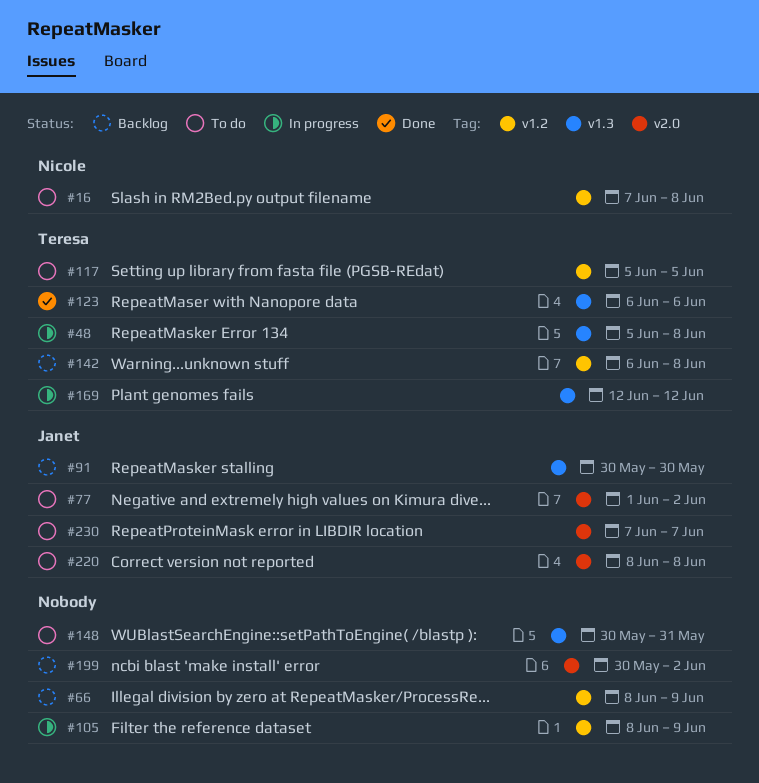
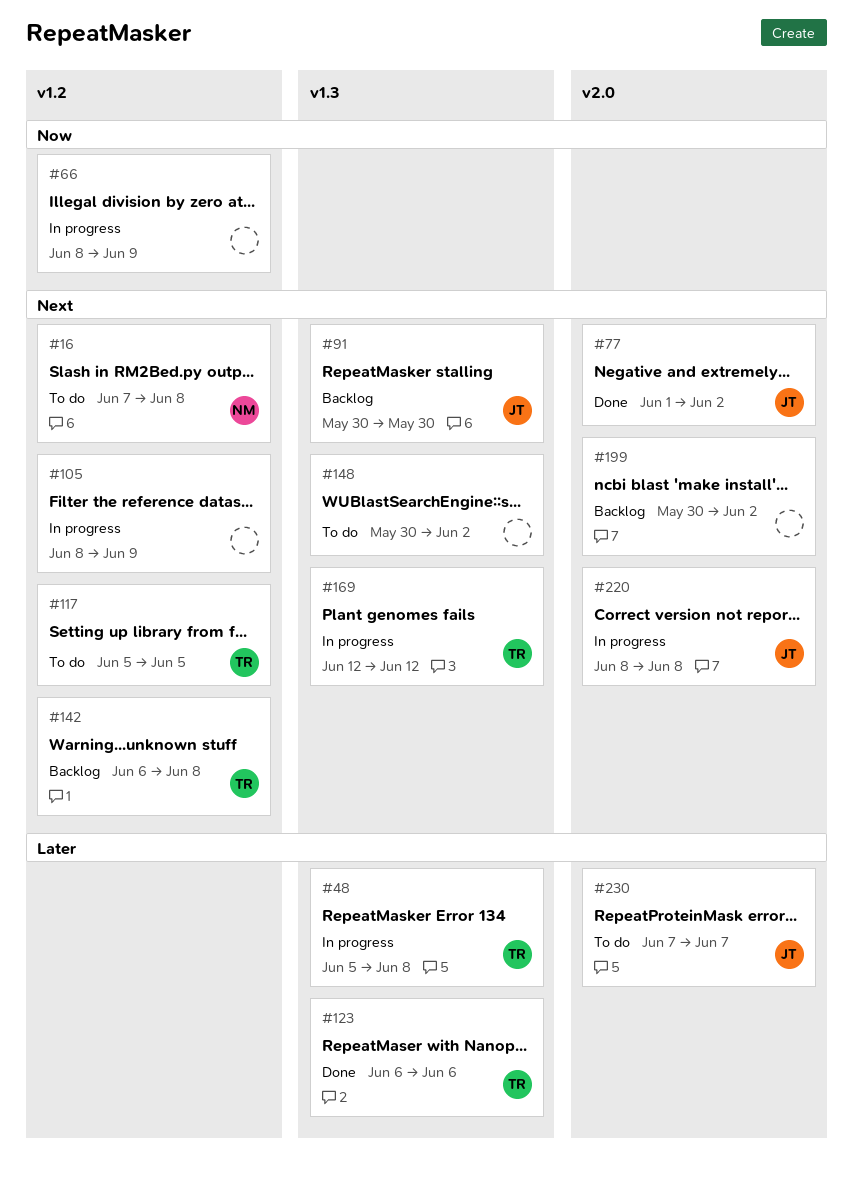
#66, status: Backlog -> In progress
#77, status: To do -> Done
#148, due: May 31 -> Jun 2
#220, status: To do -> In progress

